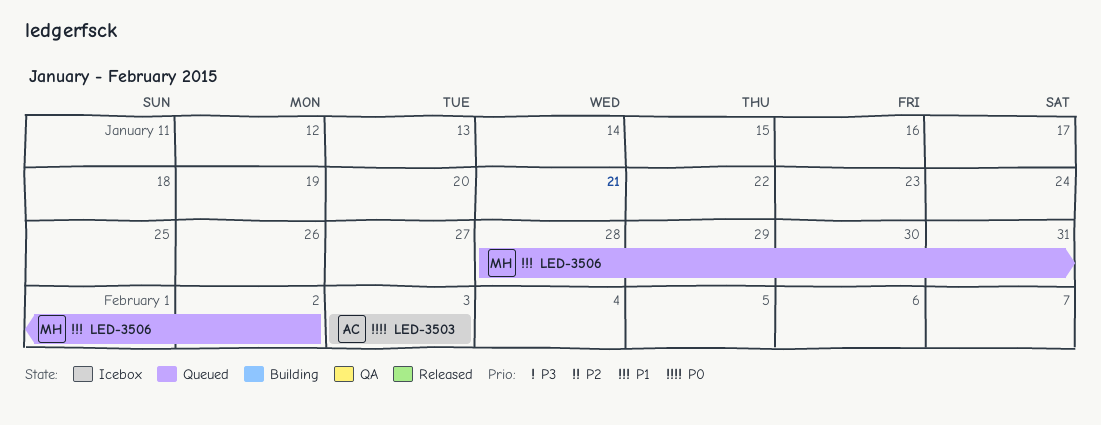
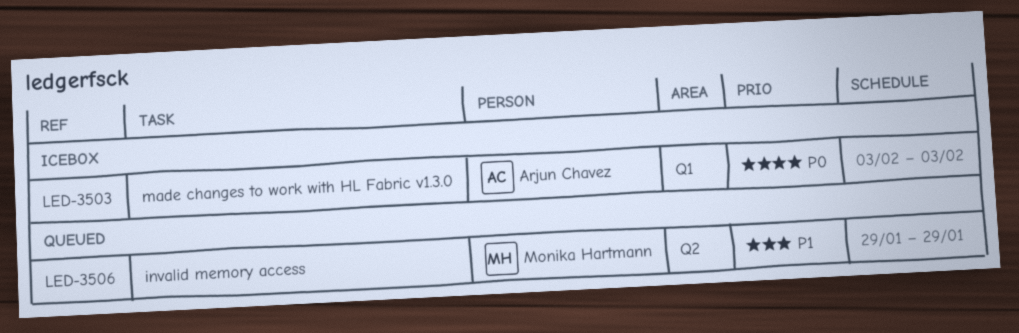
LED-3506, start: Jan 28 -> Jan 29
LED-3506, due: Feb 2 -> Jan 29

